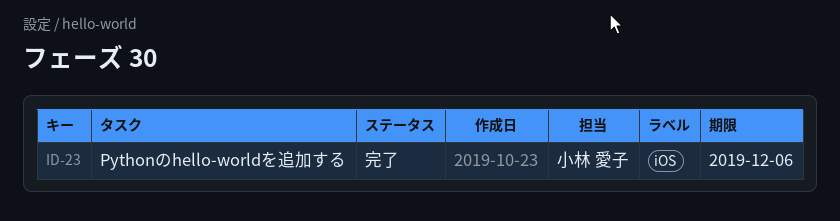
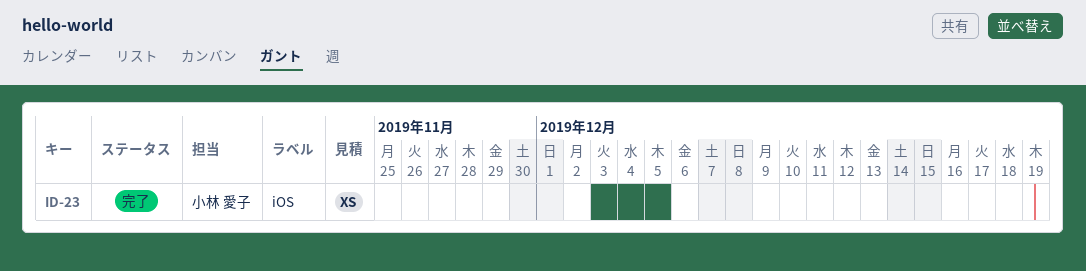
ID-23, due: Dec 6 -> Dec 5

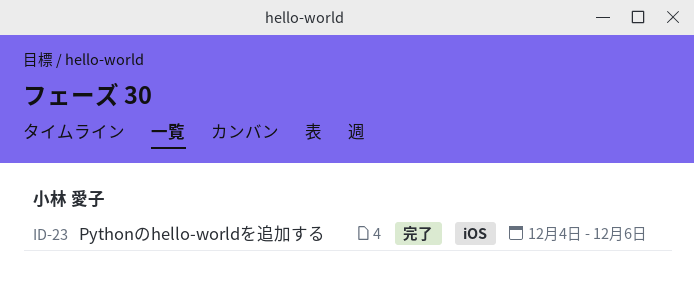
ID-23, start: Dec 3 -> Dec 4
ID-23, due: Dec 5 -> Dec 6

